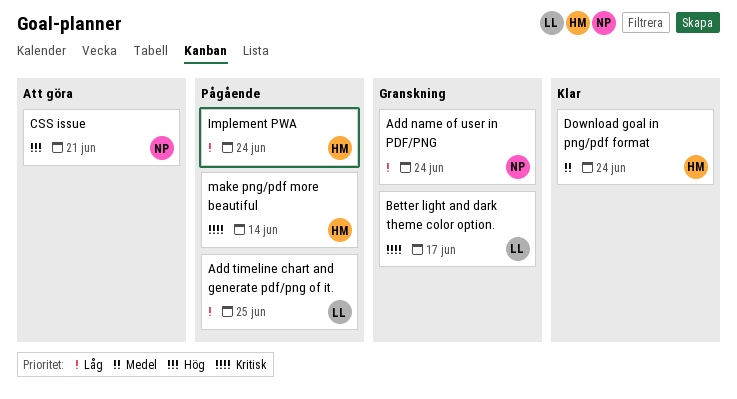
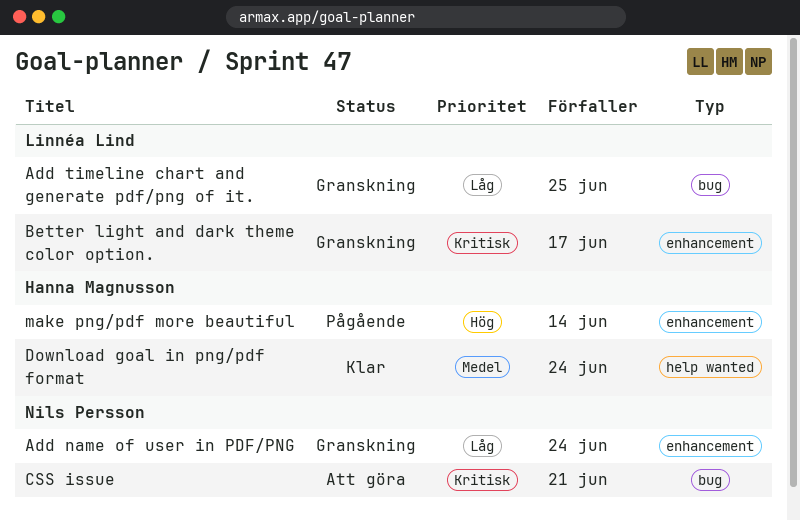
Add timeline chart and generate pdf/png of it., status: Pågående -> Granskning
CSS issue, priority: Hög -> Kritisk
Implement PWA: present -> none
make png/pdf more beautiful, priority: Kritisk -> Hög

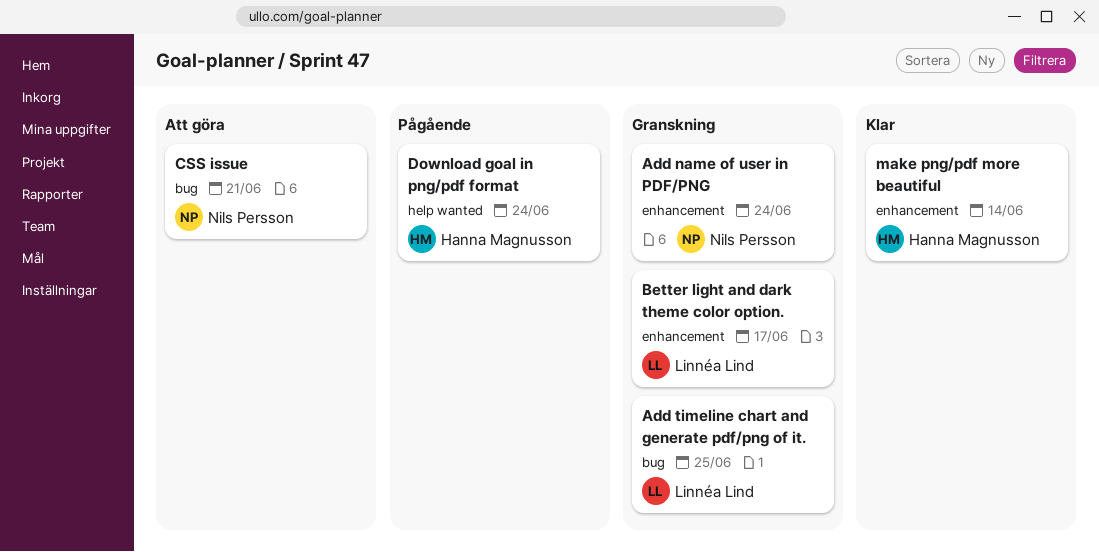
Download goal in png/pdf format, status: Klar -> Pågående
make png/pdf more beautiful, status: Pågående -> Klar

